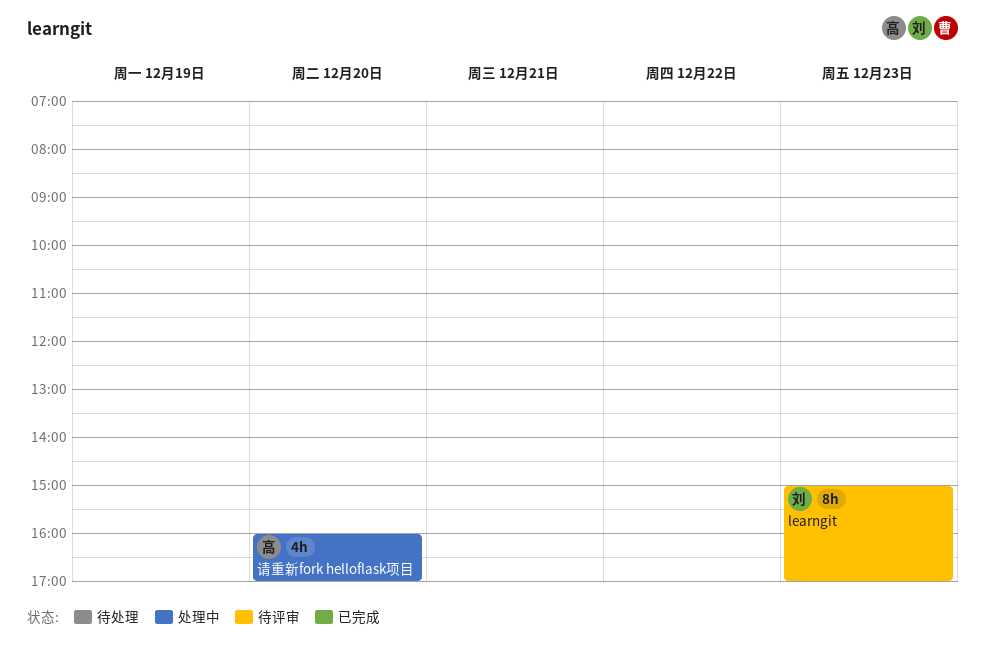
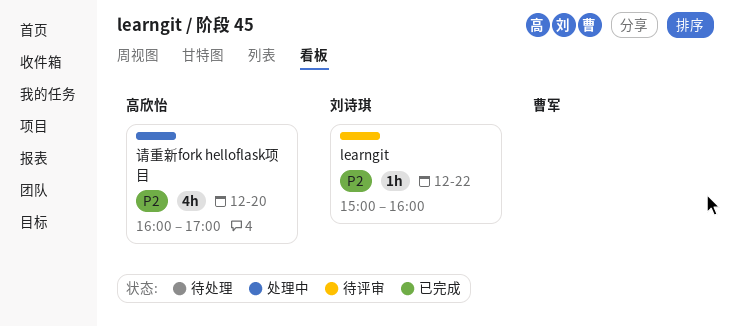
learngit, estimate: 8h -> 1h
learngit, day: Dec 23 -> Dec 22
learngit, ends: 17:00 -> 16:00

